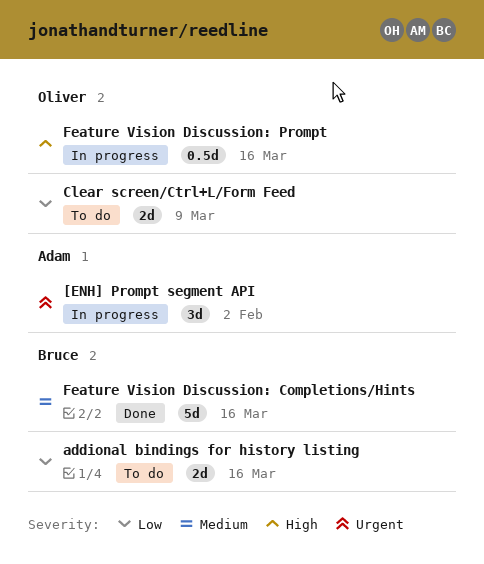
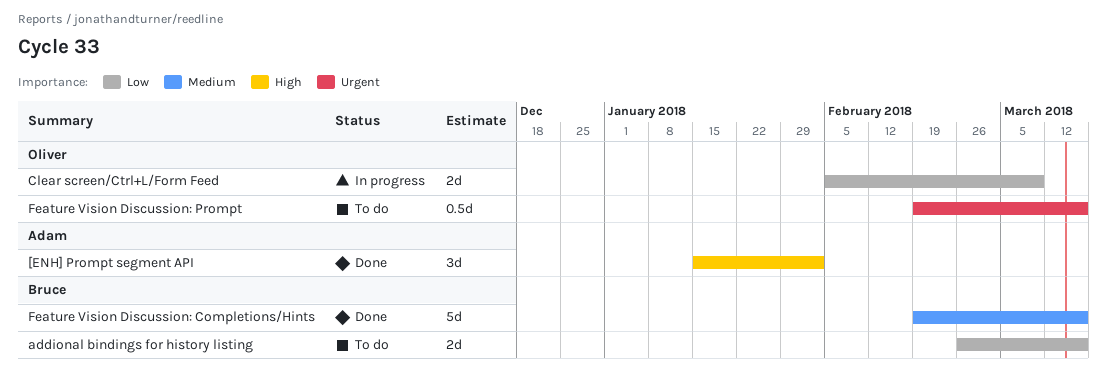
[ENH] Prompt segment API, status: In progress -> Done
[ENH] Prompt segment API, priority: Urgent -> High
Clear screen/Ctrl+L/Form Feed, status: To do -> In progress
Feature Vision Discussion: Prompt, status: In progress -> To do
Feature Vision Discussion: Prompt, priority: High -> Urgent

